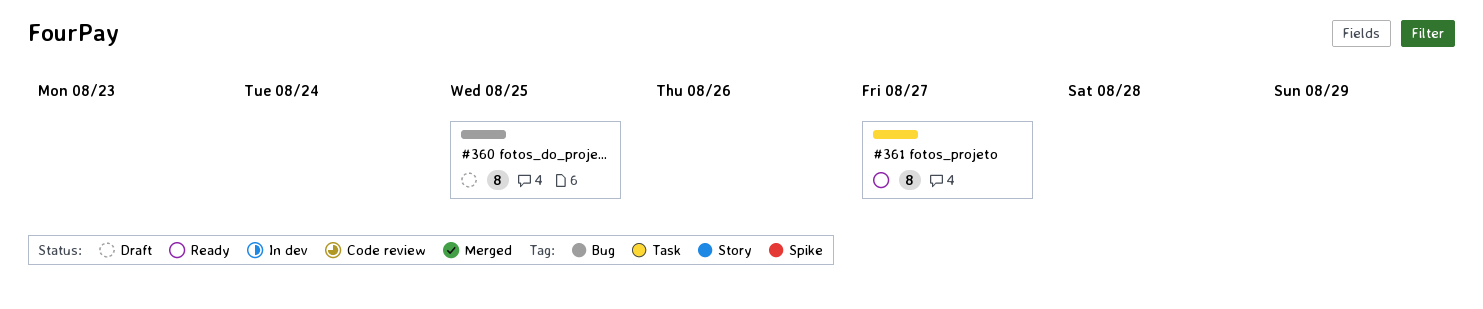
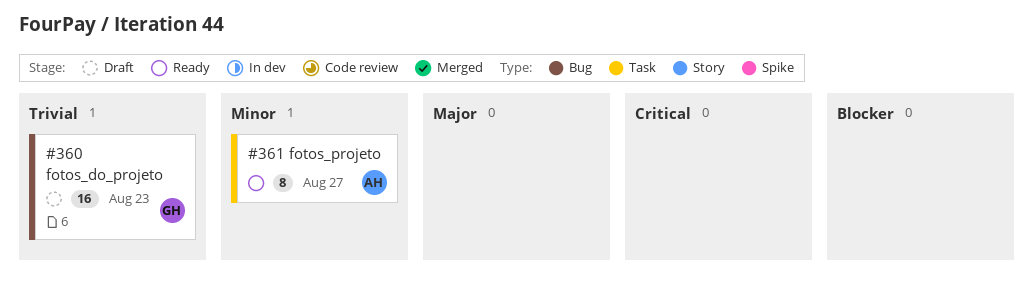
#360, estimate: 8 -> 16
#360, due: Aug 25 -> Aug 23

